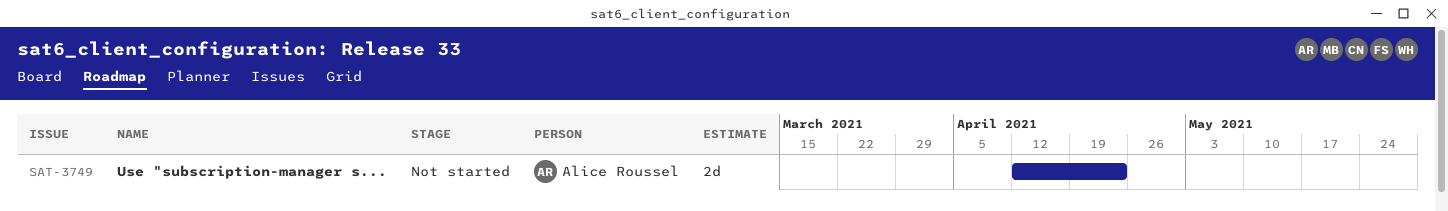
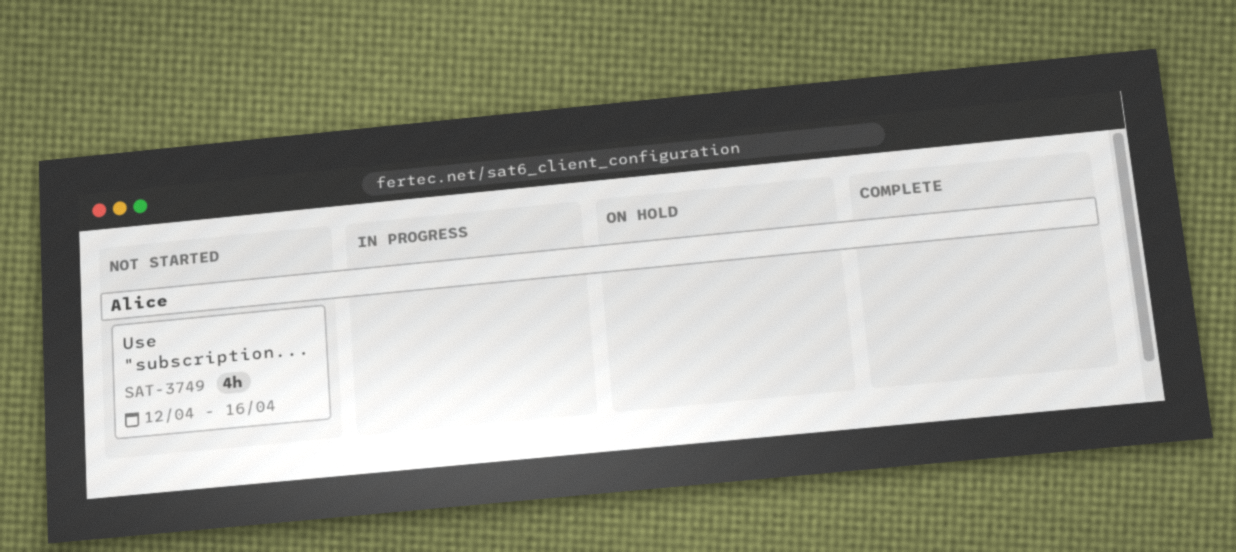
SAT-3749, estimate: 2d -> 4h
SAT-3749, due: Apr 23 -> Apr 16

